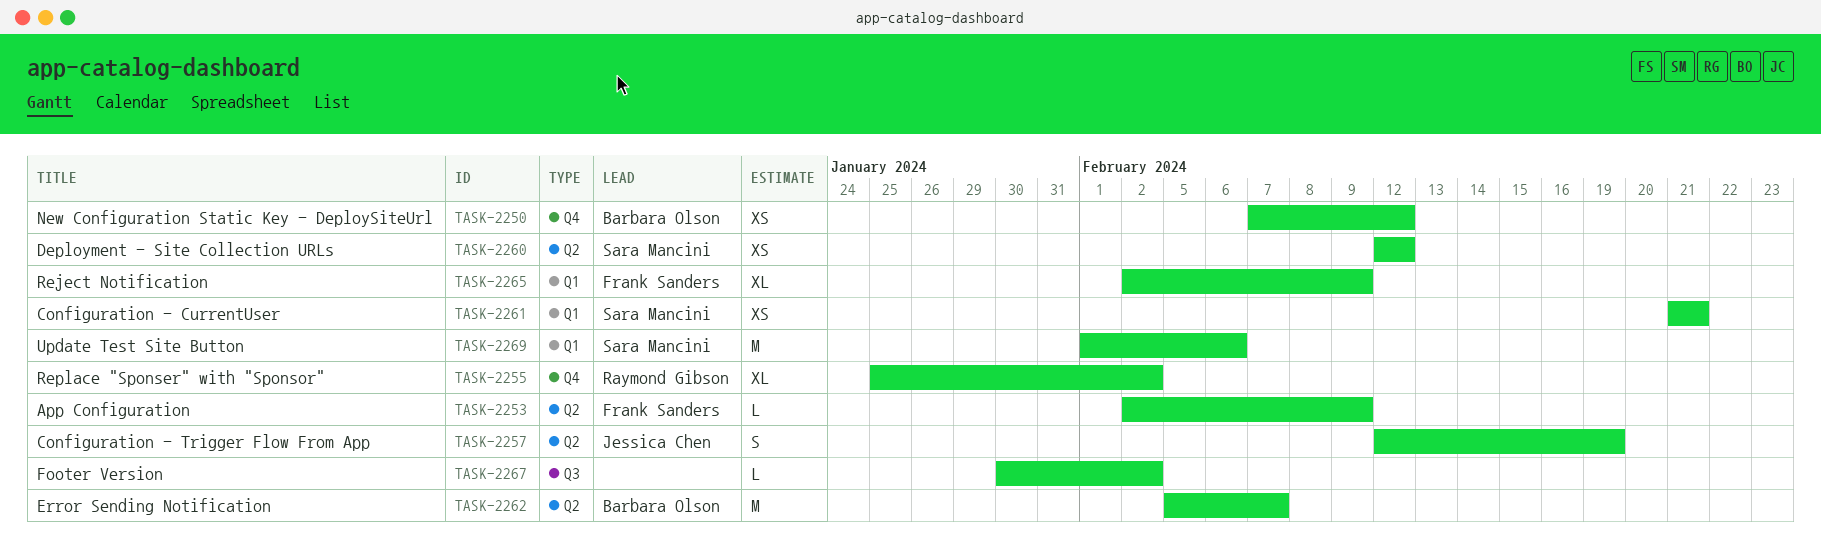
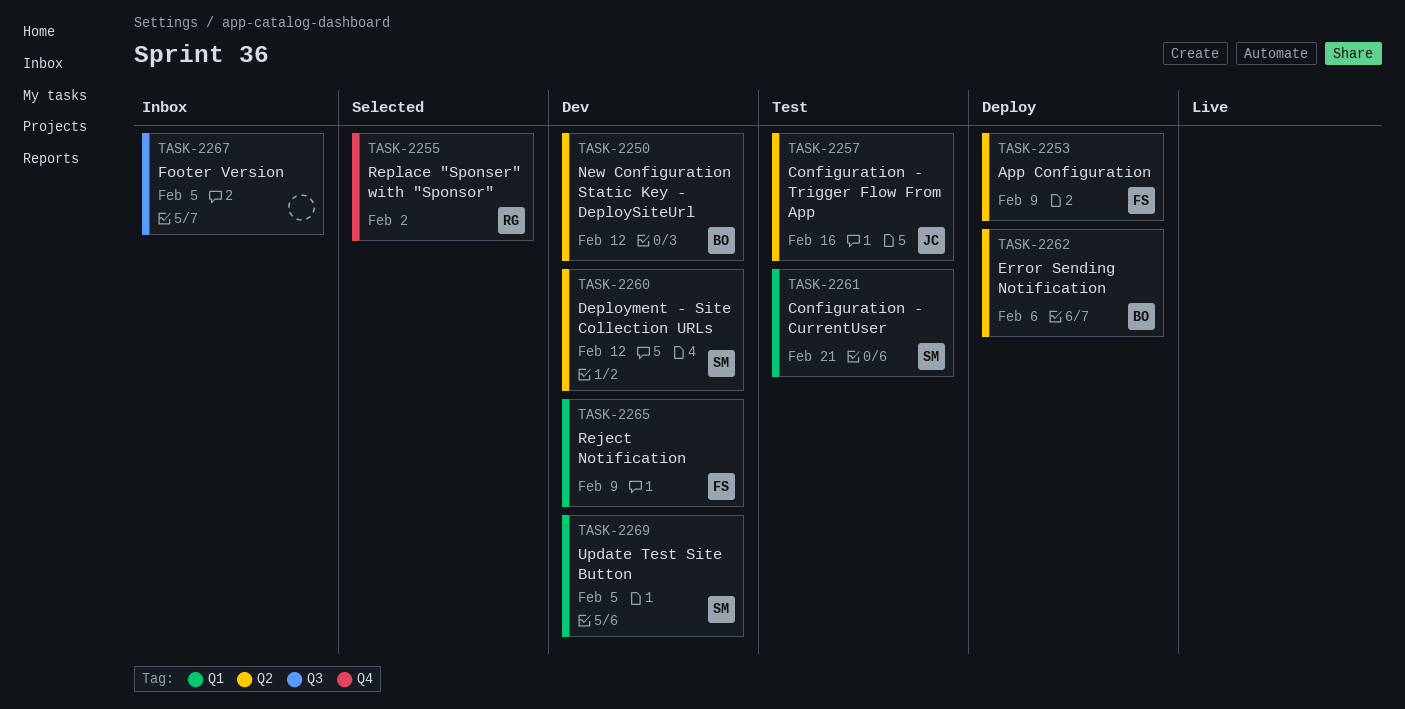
TASK-2250, label: Q4 -> Q2
TASK-2257, due: Feb 19 -> Feb 16
TASK-2262, due: Feb 7 -> Feb 6
TASK-2267, due: Feb 2 -> Feb 5
TASK-2269, due: Feb 6 -> Feb 5

